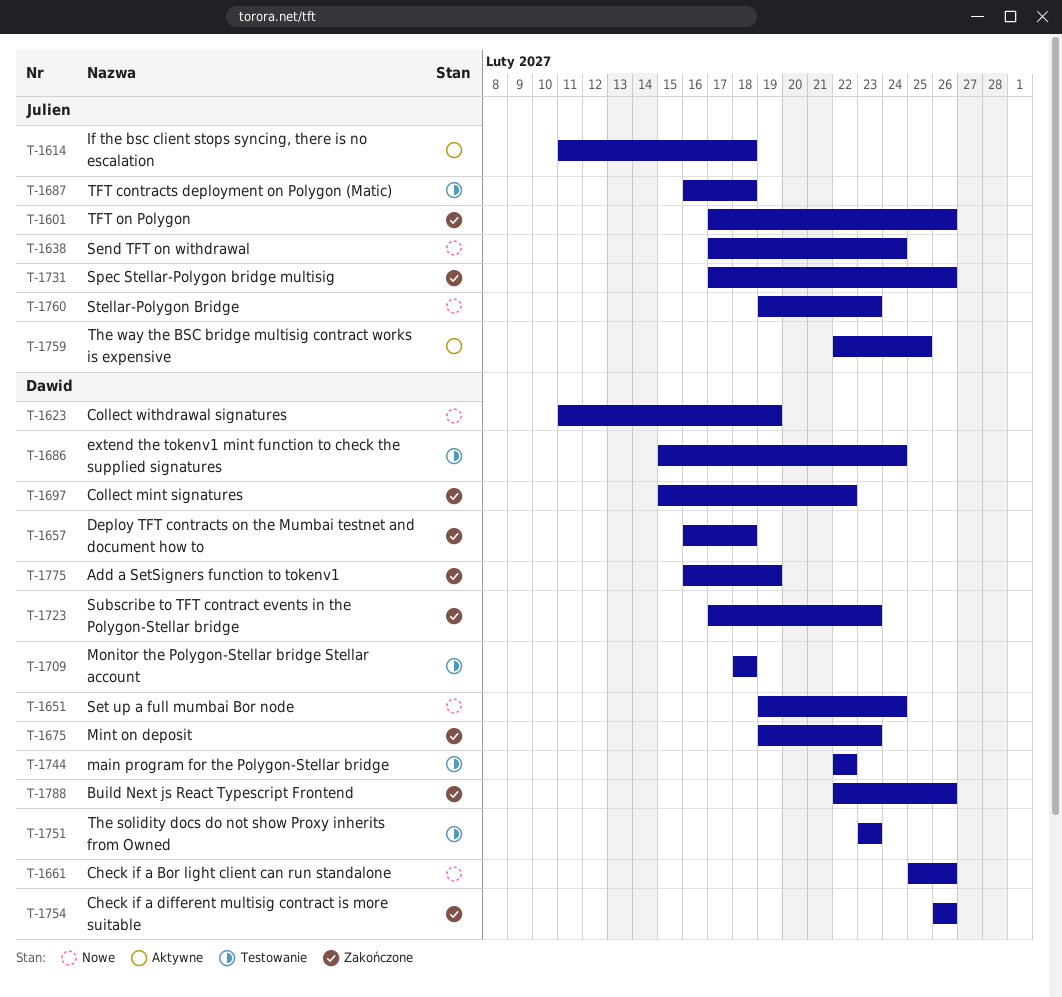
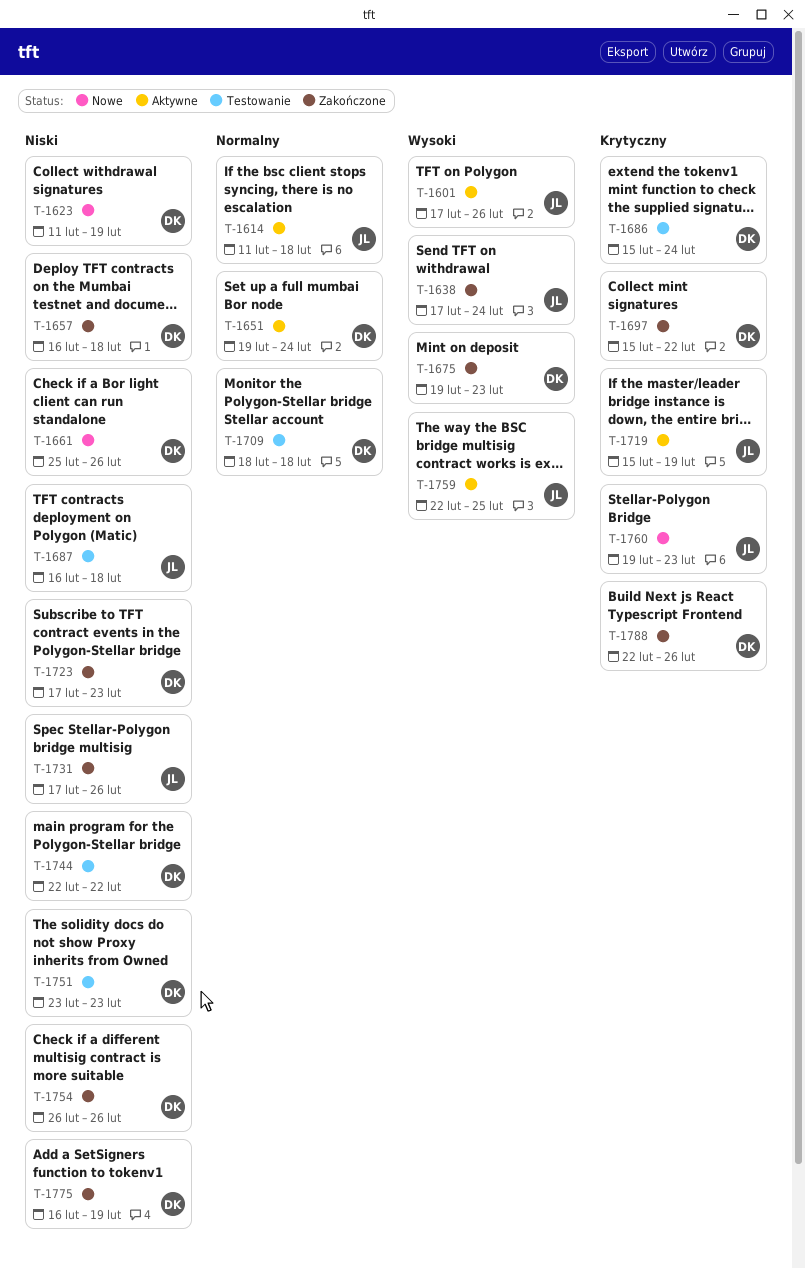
T-1601, status: Zakończone -> Aktywne
T-1638, status: Nowe -> Zakończone
T-1651, status: Nowe -> Aktywne
T-1719: none -> present

